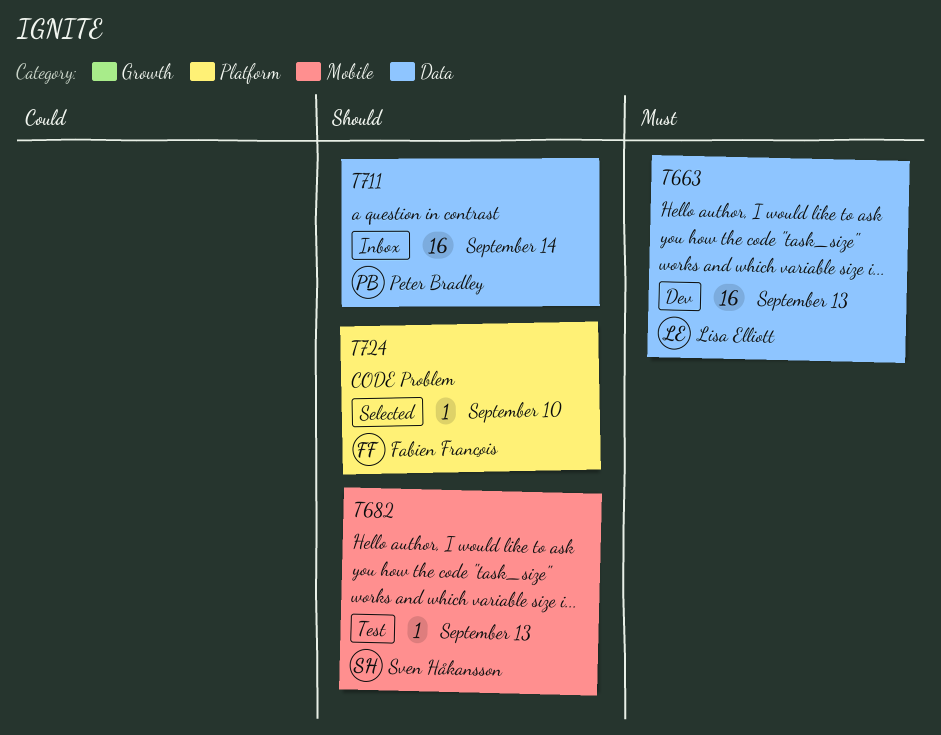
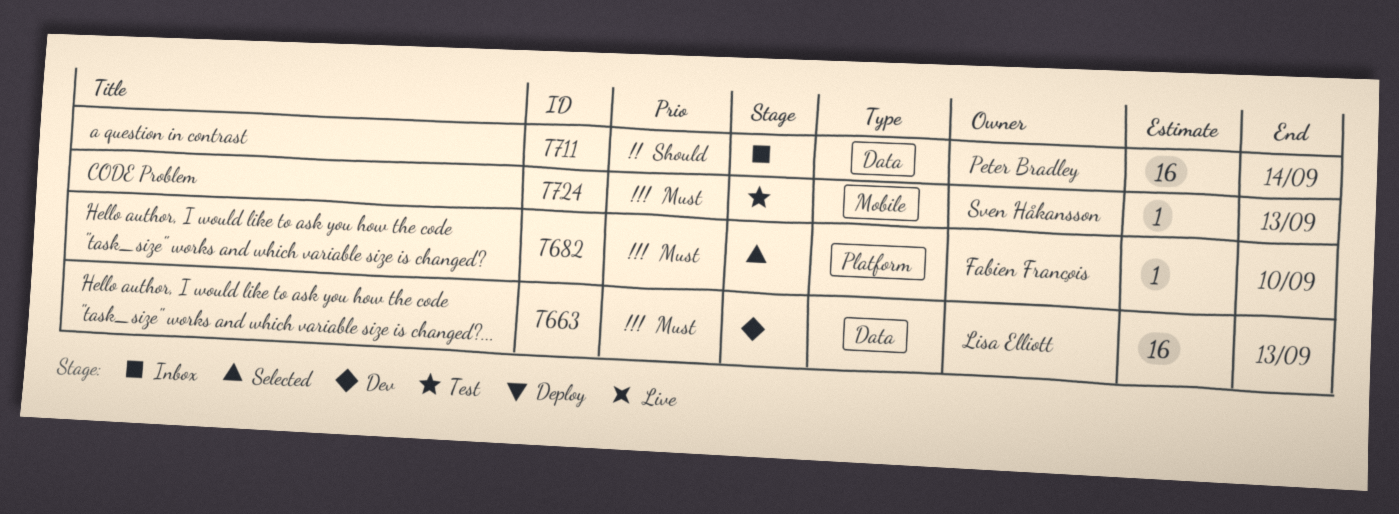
T682, status: Test -> Selected
T682, owner: Sven Håkansson -> Fabien François
T682, priority: Should -> Must
T682, label: Mobile -> Platform
T682, due: Sep 13 -> Sep 10
T724, status: Selected -> Test
T724, owner: Fabien François -> Sven Håkansson
T724, priority: Should -> Must
T724, label: Platform -> Mobile
T724, due: Sep 10 -> Sep 13

